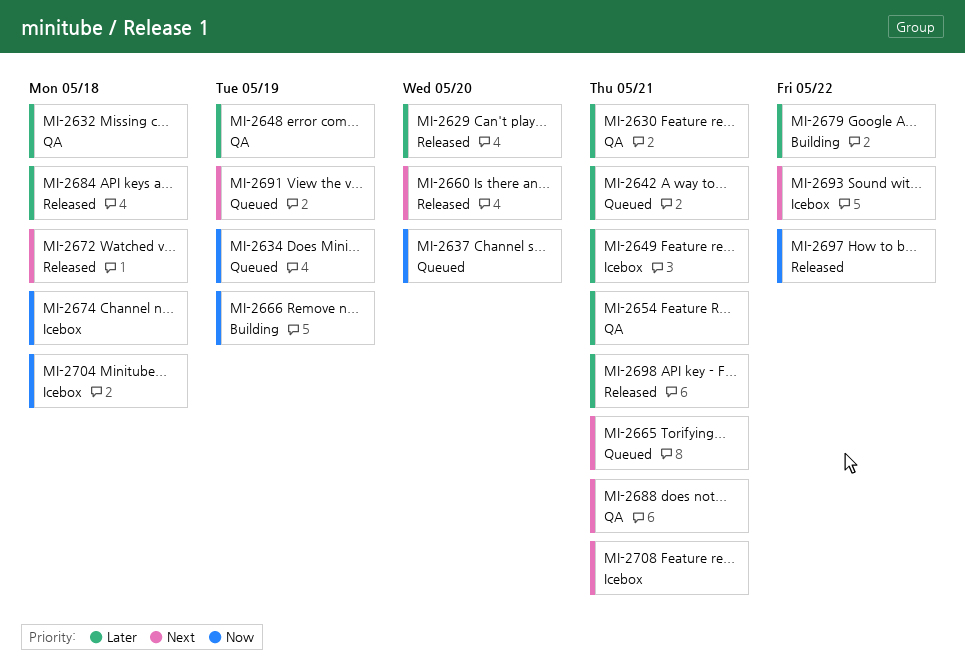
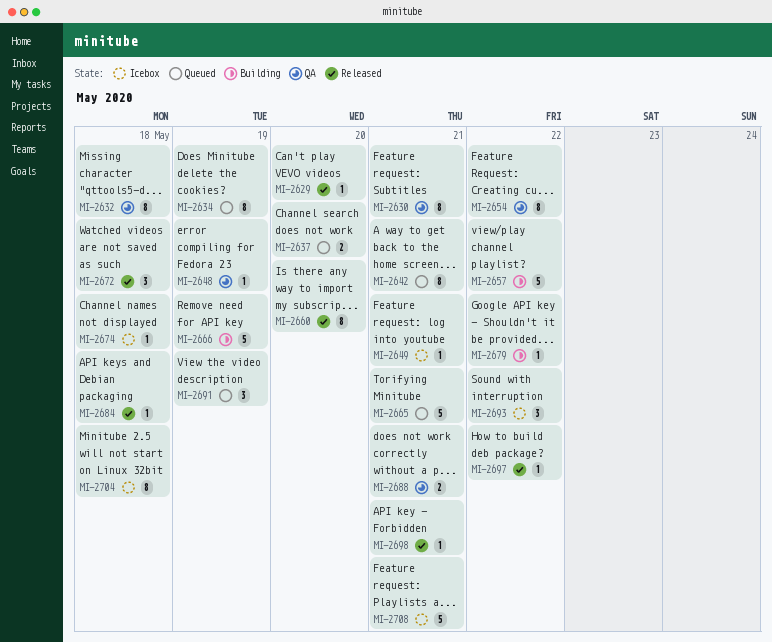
MI-2654, due: May 21 -> May 22
MI-2657: none -> present

